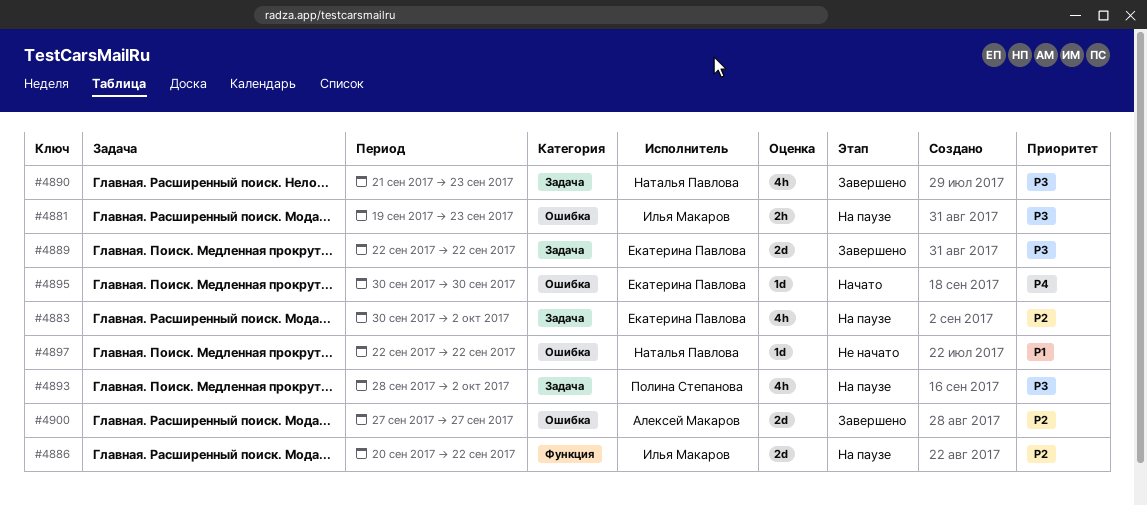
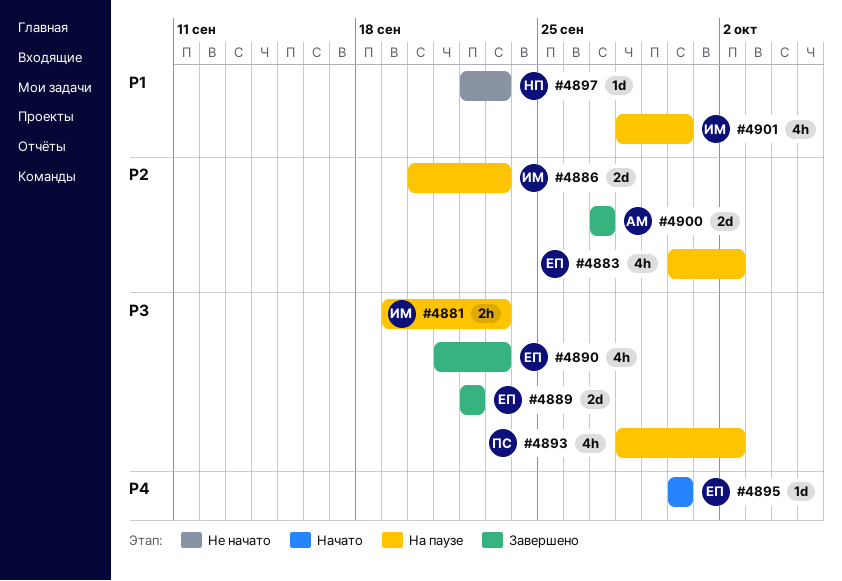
#4886, due: Sep 22 -> Sep 23
#4890, owner: Наталья Павлова -> Екатерина Павлова
#4897, due: Sep 22 -> Sep 23
#4901: none -> present

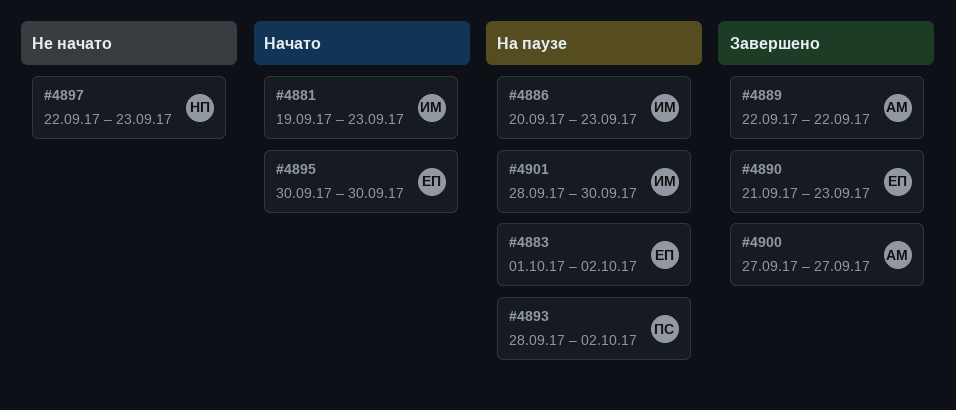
#4881, status: На паузе -> Начато
#4883, start: Sep 30 -> Oct 1
#4889, owner: ЕП -> АМ

